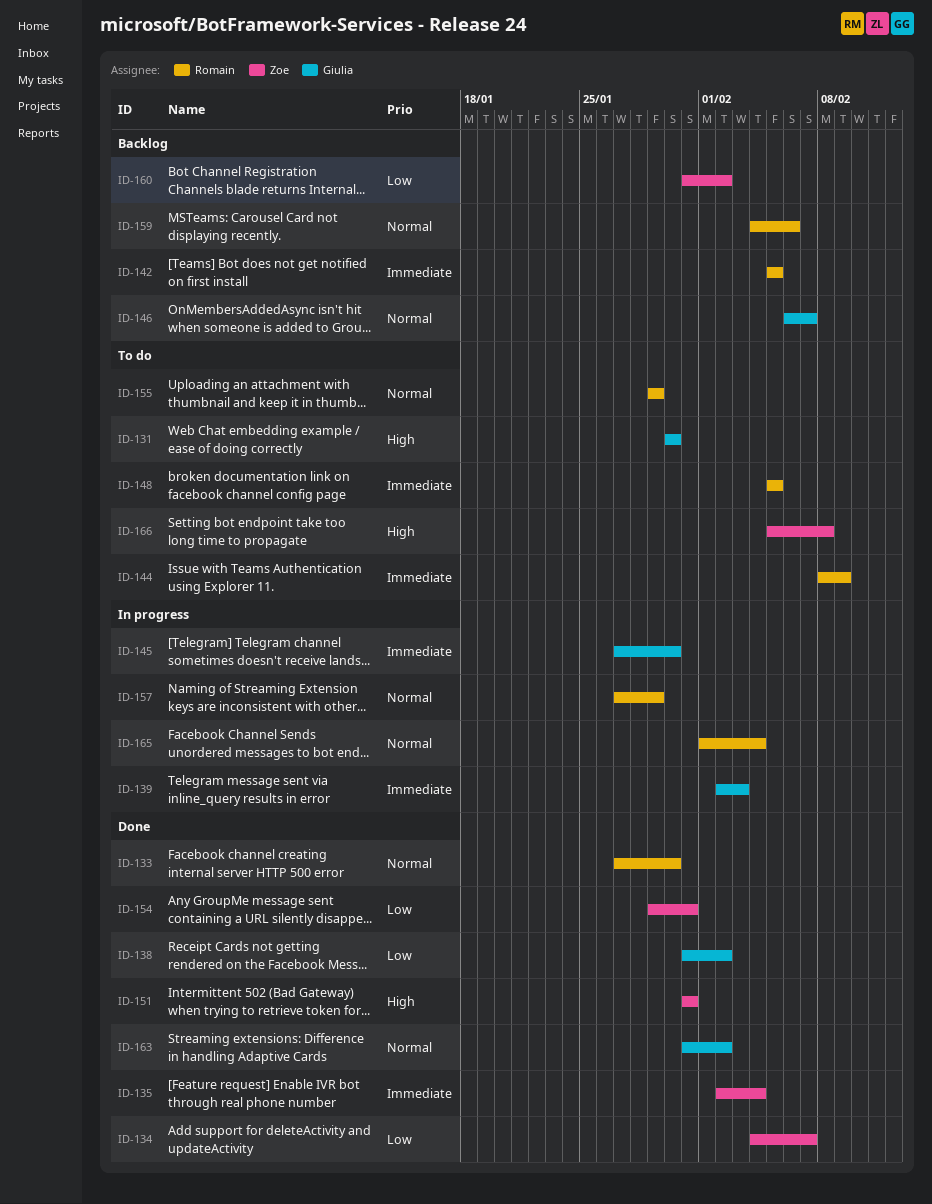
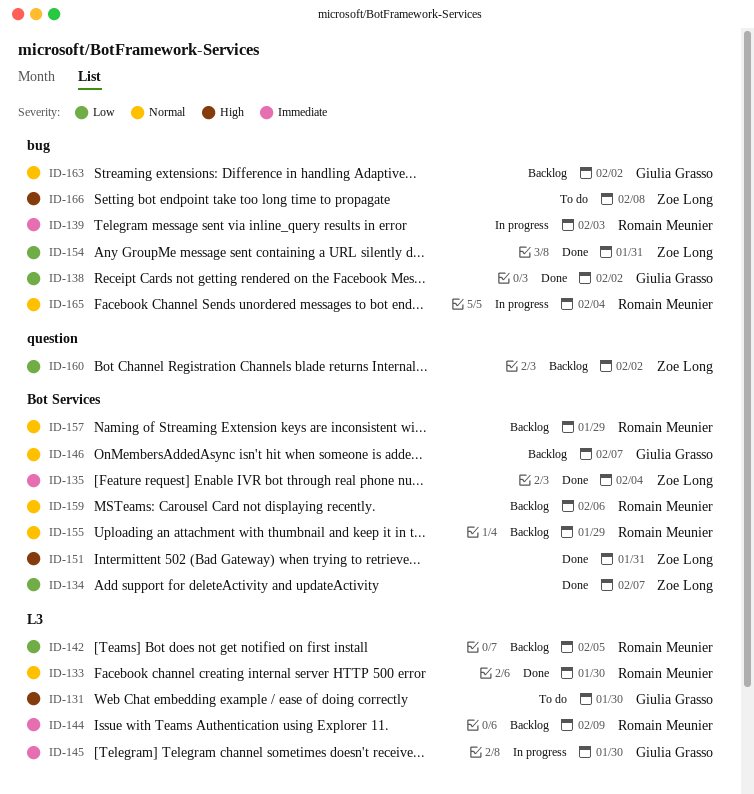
ID-139, owner: Giulia Grasso -> Romain Meunier
ID-142, priority: Immediate -> Low
ID-144, status: To do -> Backlog
ID-148: present -> none
ID-155, status: To do -> Backlog
ID-157, status: In progress -> Backlog
ID-163, status: Done -> Backlog

